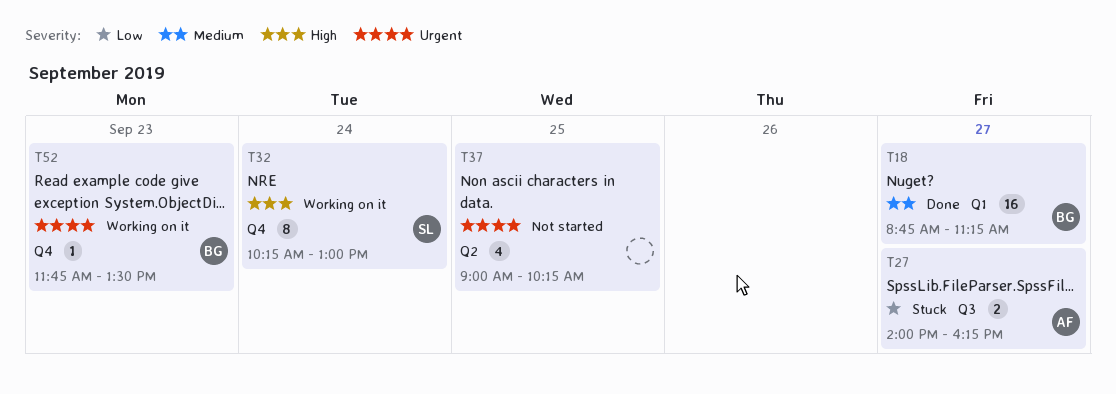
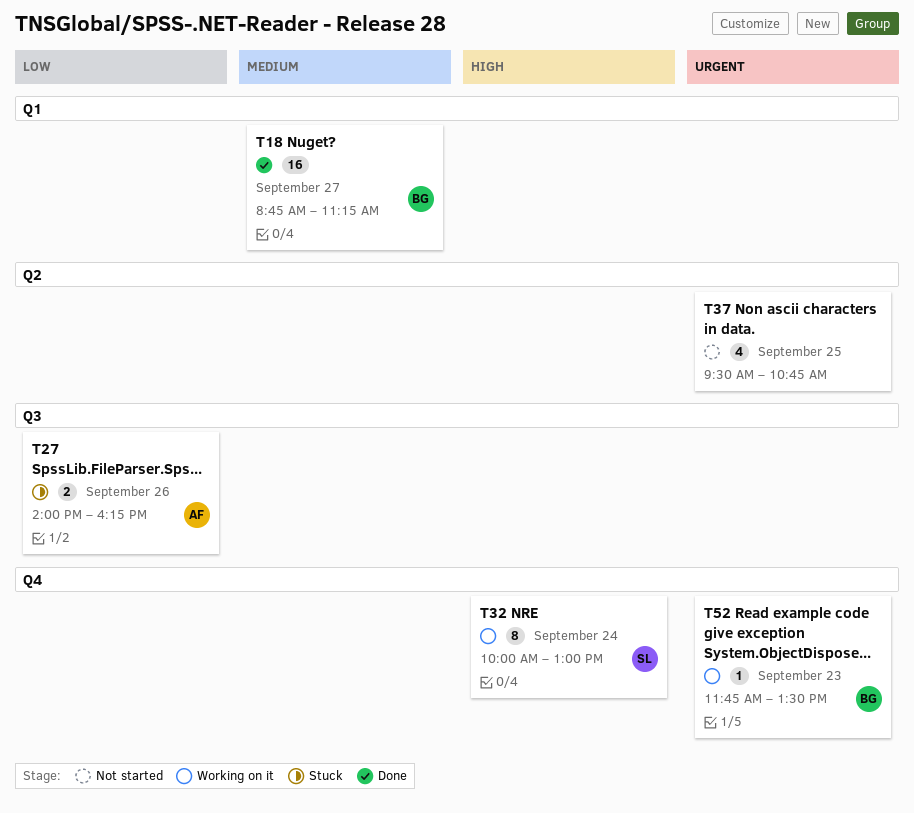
T27, day: Sep 27 -> Sep 26
T32, begins: 10:15 -> 10:00
T37, begins: 09:00 -> 09:30
T37, ends: 10:15 -> 10:45

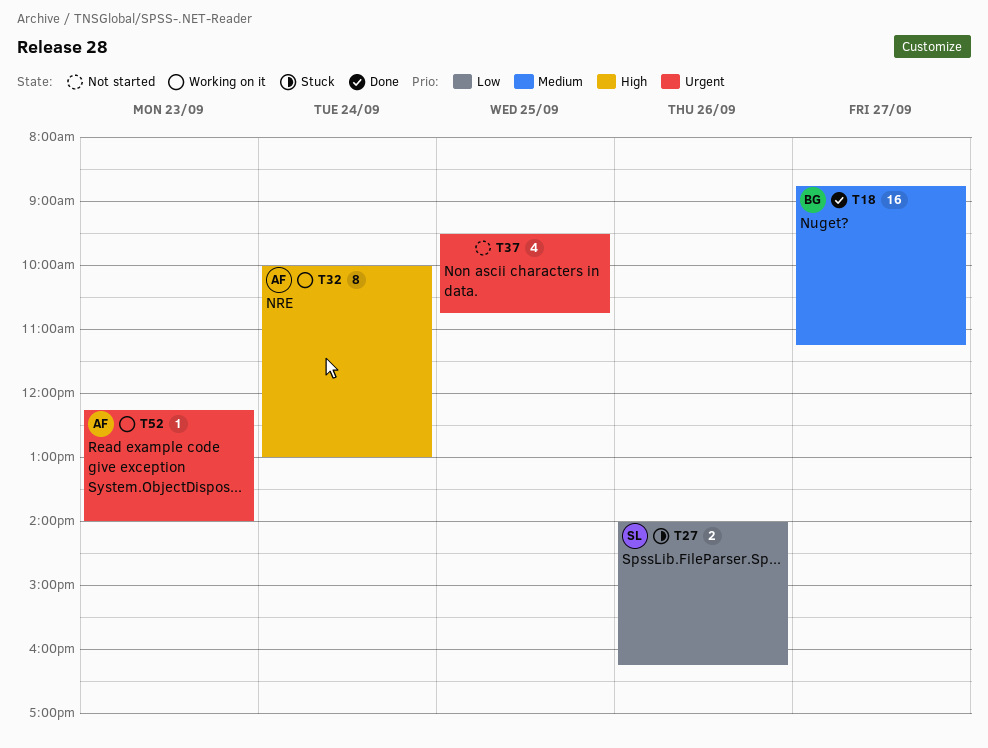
T27, owner: AF -> SL
T32, owner: SL -> AF
T52, owner: BG -> AF
T52, begins: 11:45 -> 12:15
T52, ends: 13:30 -> 14:00

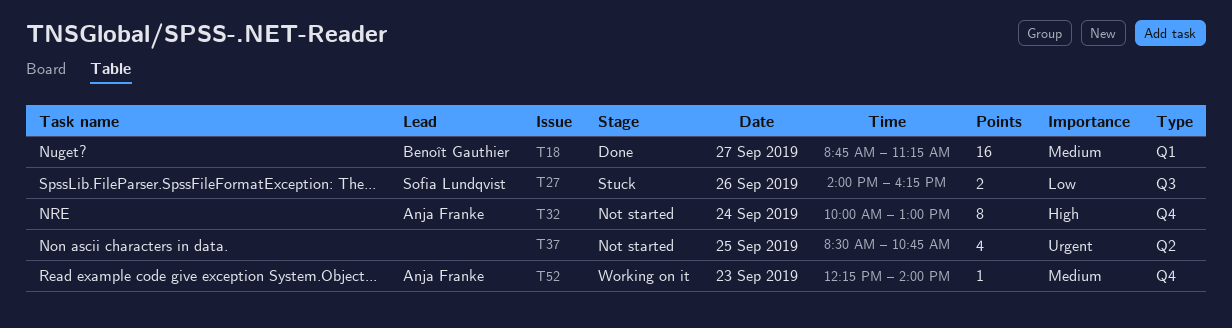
T32, status: Working on it -> Not started
T37, begins: 09:30 -> 08:30
T52, priority: Urgent -> Medium

